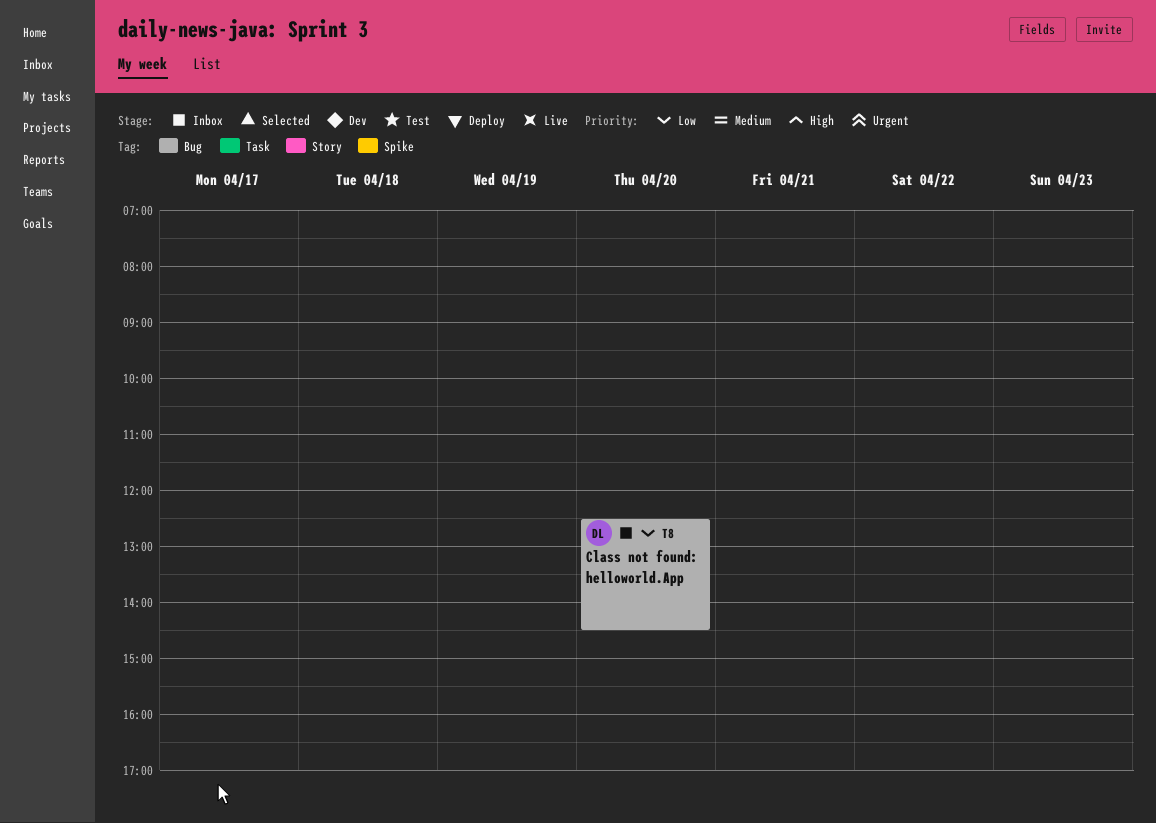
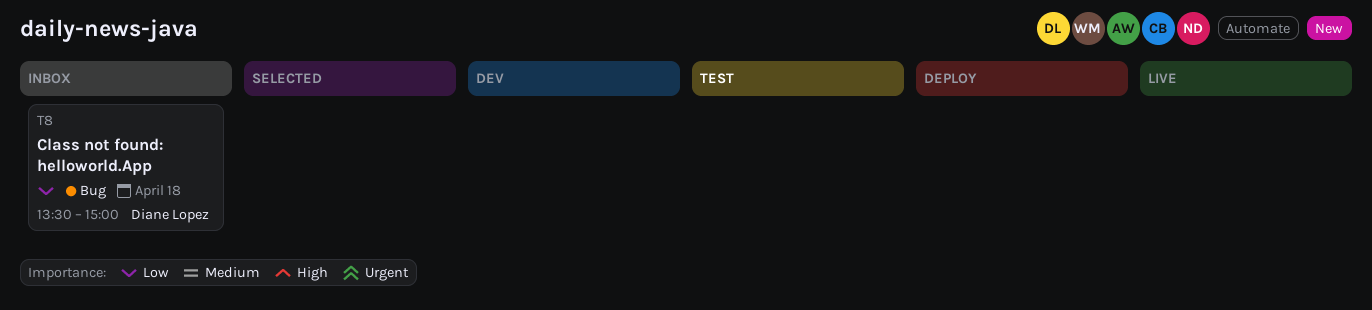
T8, day: Apr 20 -> Apr 18
T8, begins: 12:30 -> 13:30
T8, ends: 14:30 -> 15:00

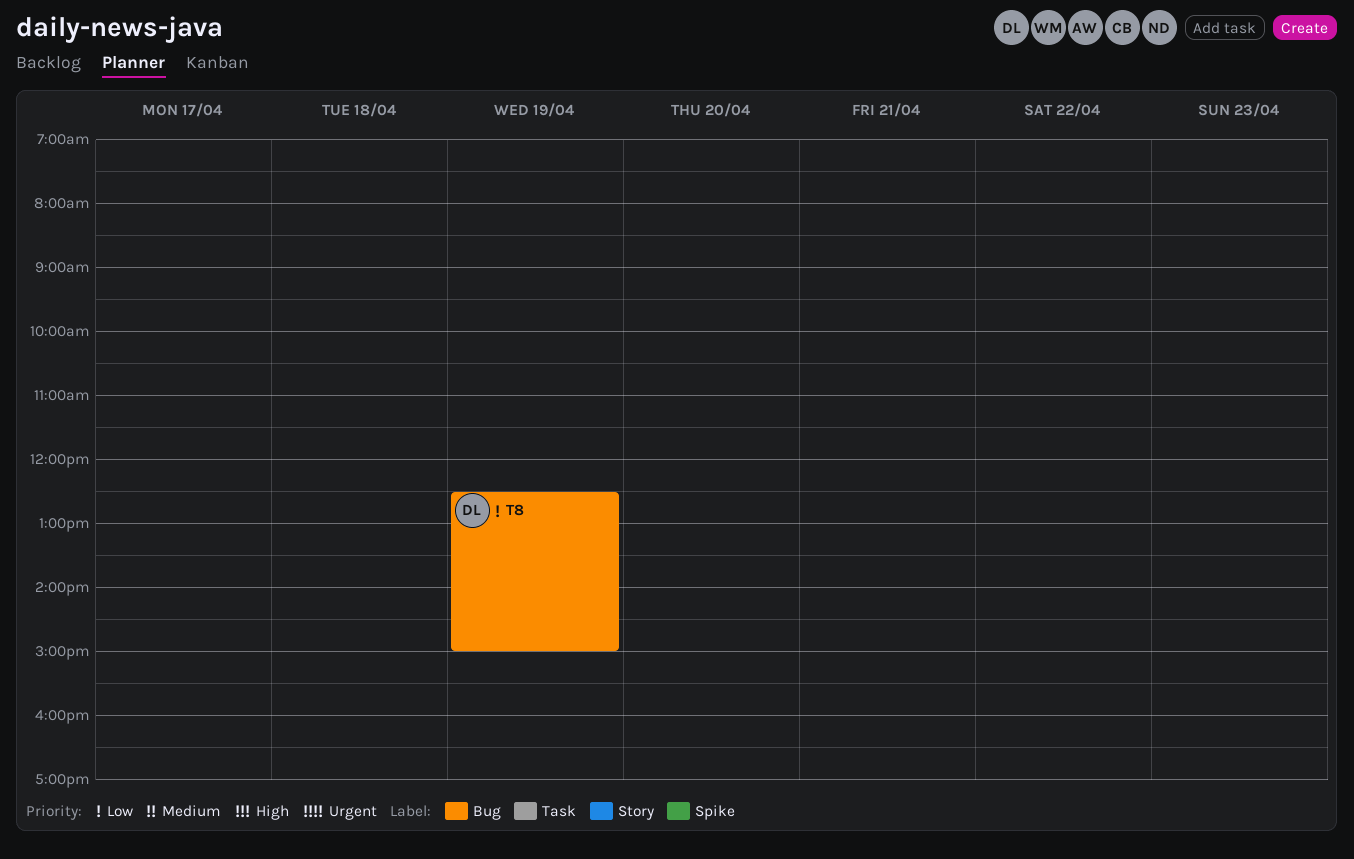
T8, day: Apr 18 -> Apr 19
T8, begins: 13:30 -> 12:30

